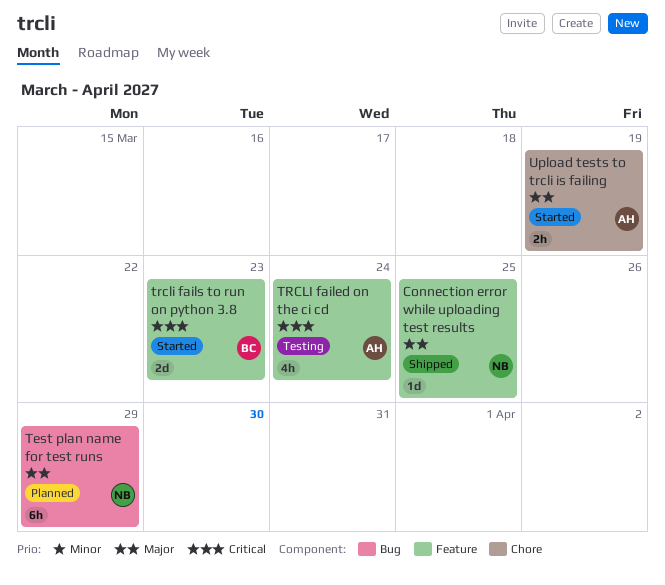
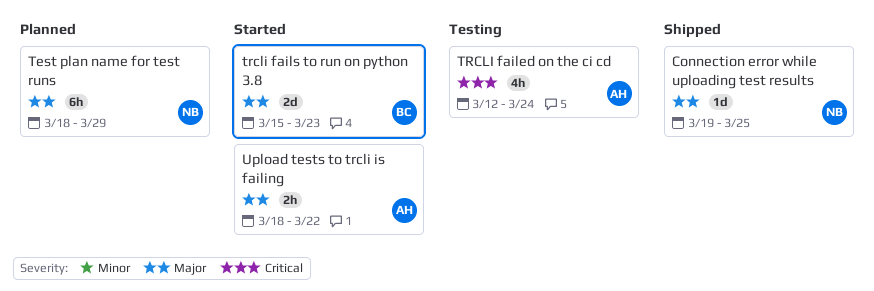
trcli fails to run on python 3.8, priority: Critical -> Major
Upload tests to trcli is failing, due: Mar 19 -> Mar 22

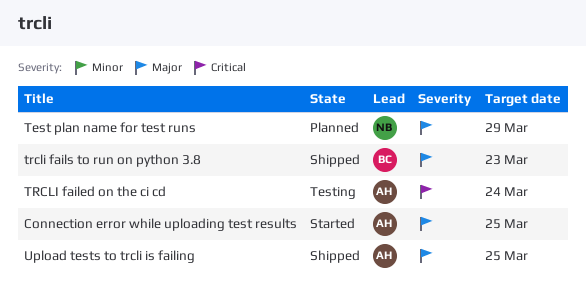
Connection error while uploading test results, status: Shipped -> Started
Connection error while uploading test results, owner: NB -> AH
trcli fails to run on python 3.8, status: Started -> Shipped
Upload tests to trcli is failing, status: Started -> Shipped
Upload tests to trcli is failing, due: Mar 22 -> Mar 25

